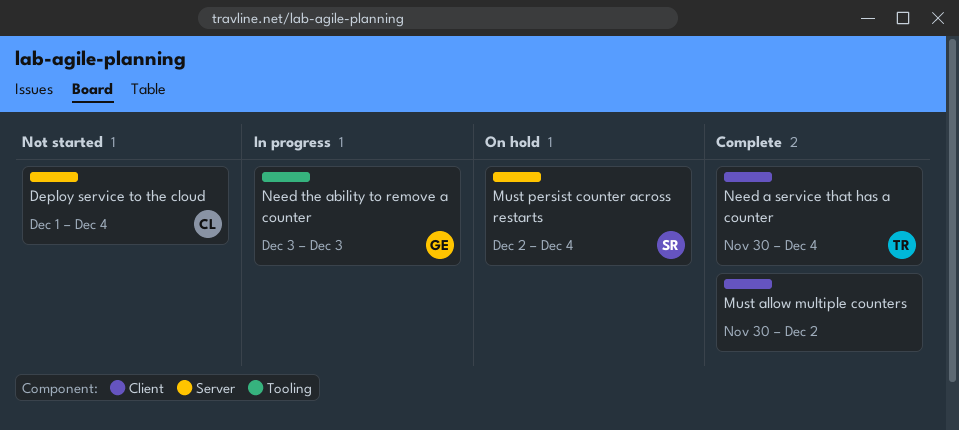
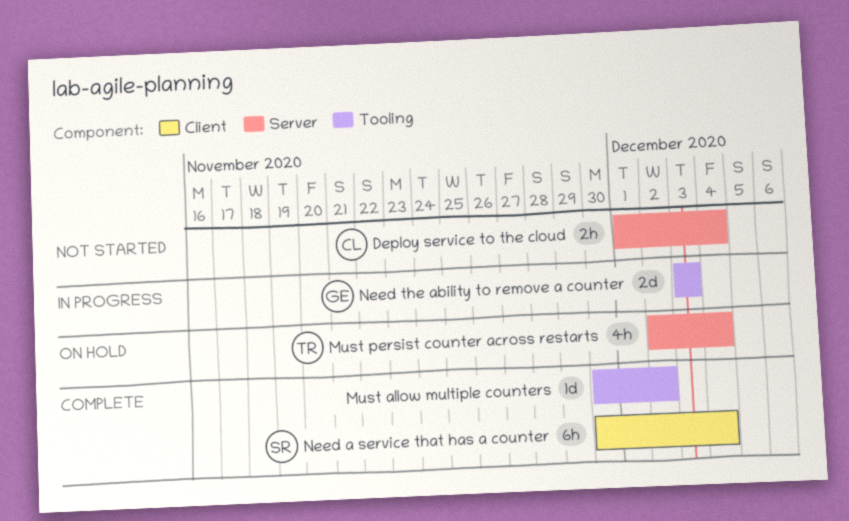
Must allow multiple counters, label: Client -> Tooling
Must persist counter across restarts, owner: SR -> TR
Need a service that has a counter, owner: TR -> SR

